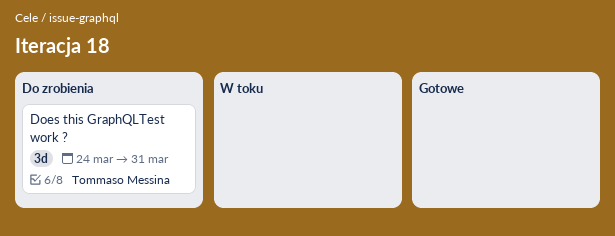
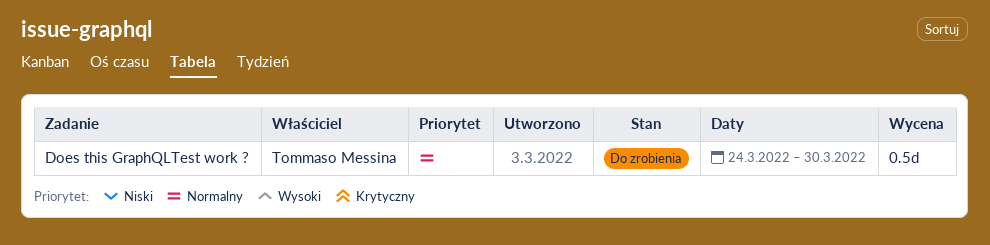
Does this GraphQLTest work ?, estimate: 3d -> 0.5d
Does this GraphQLTest work ?, due: Mar 31 -> Mar 30

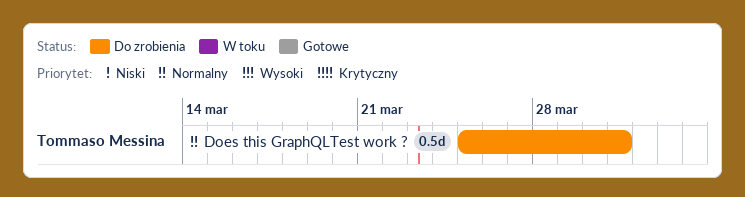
Does this GraphQLTest work ?, start: Mar 24 -> Mar 25
Does this GraphQLTest work ?, due: Mar 30 -> Mar 31

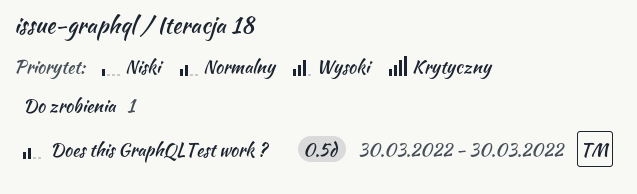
Does this GraphQLTest work ?, start: Mar 25 -> Mar 30
Does this GraphQLTest work ?, due: Mar 31 -> Mar 30

